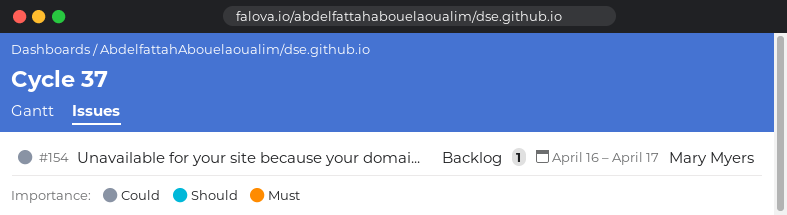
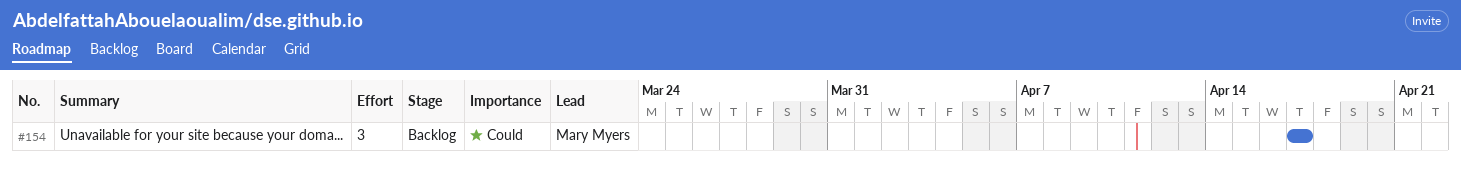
#154, estimate: 1 -> 3
#154, start: Apr 16 -> Apr 17

